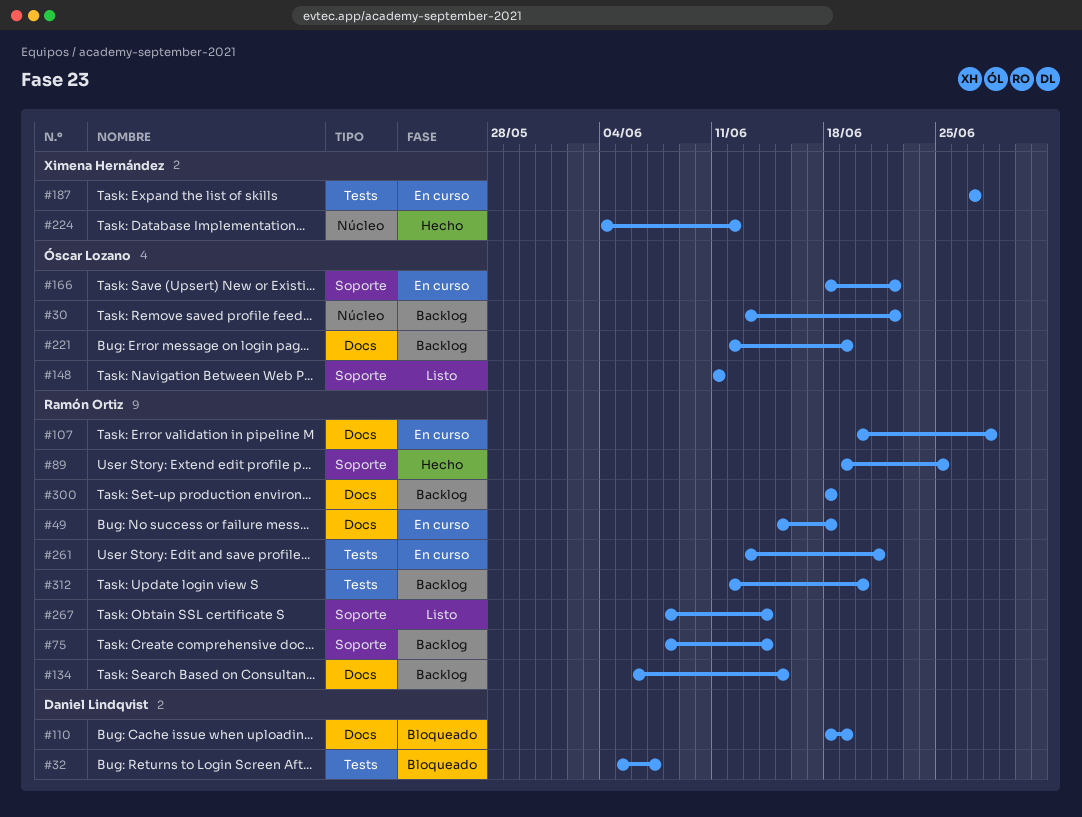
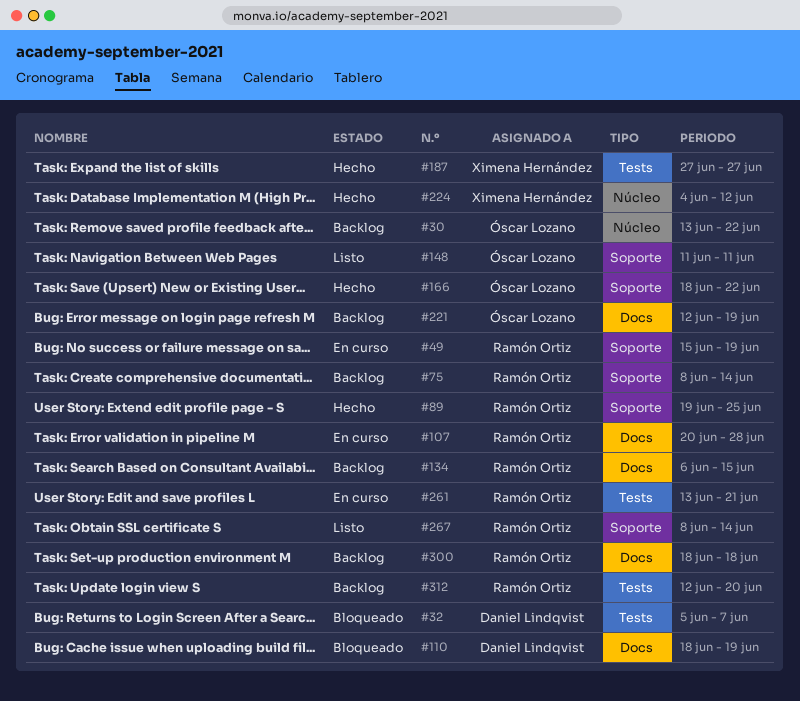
#49, label: Docs -> Soporte
#49, due: Jun 18 -> Jun 19
#166, status: En curso -> Hecho
#187, status: En curso -> Hecho

